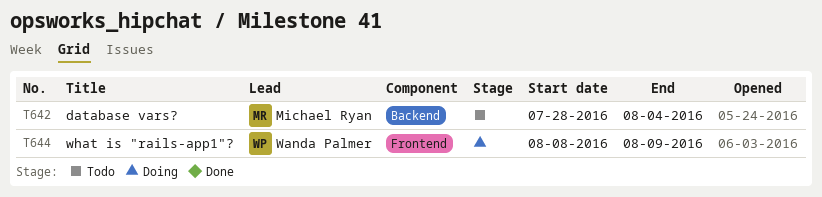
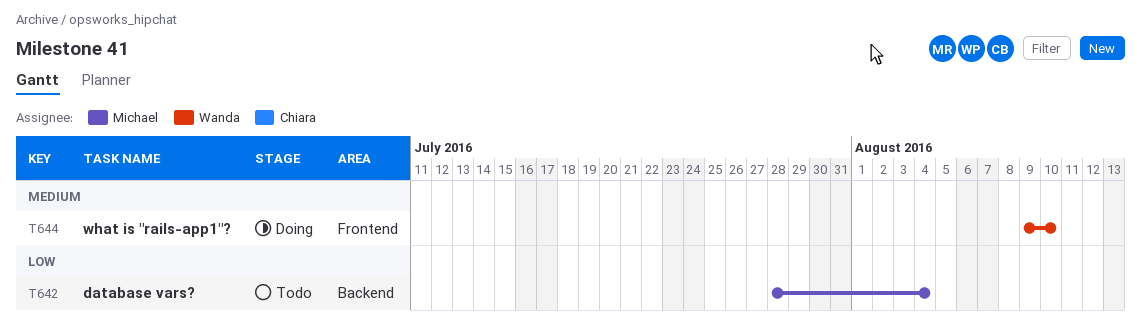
T644, start: Aug 8 -> Aug 9
T644, due: Aug 9 -> Aug 10

